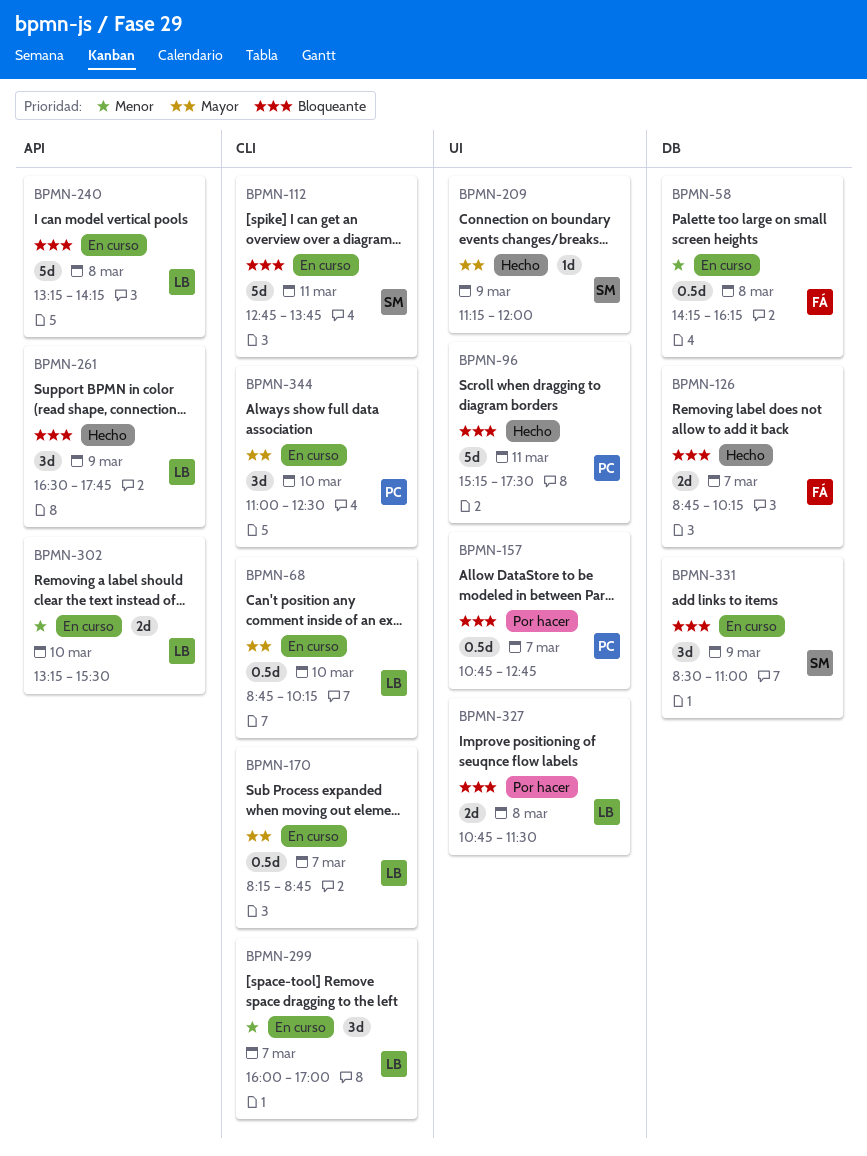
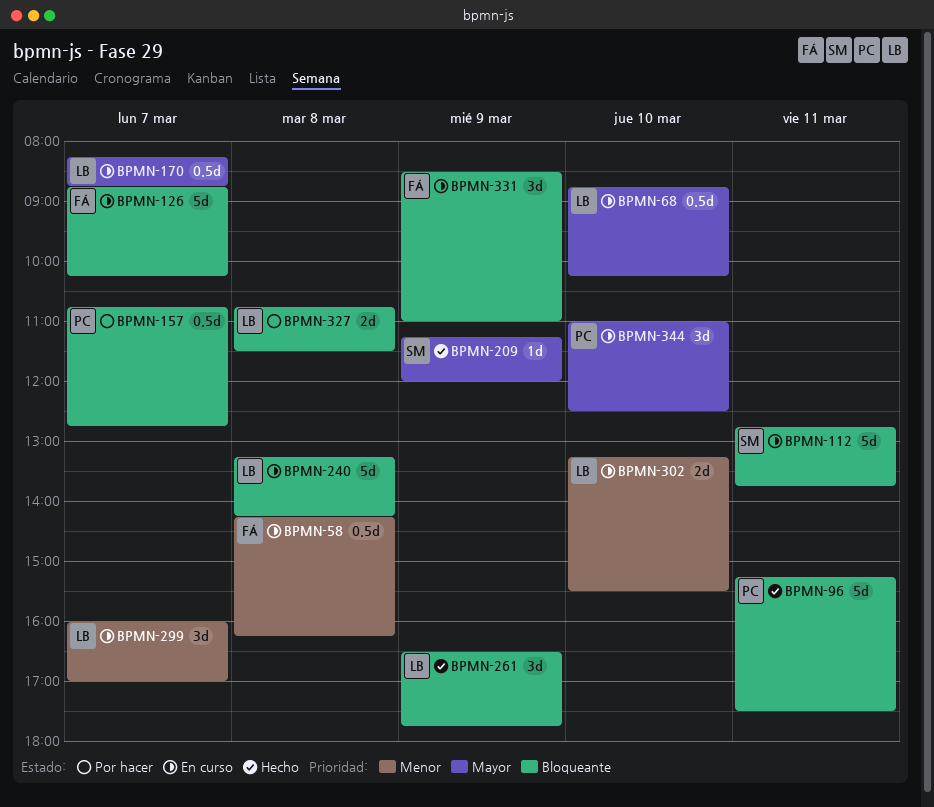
BPMN-126, status: Hecho -> En curso
BPMN-126, estimate: 2d -> 5d
BPMN-331, owner: SM -> FÁ

